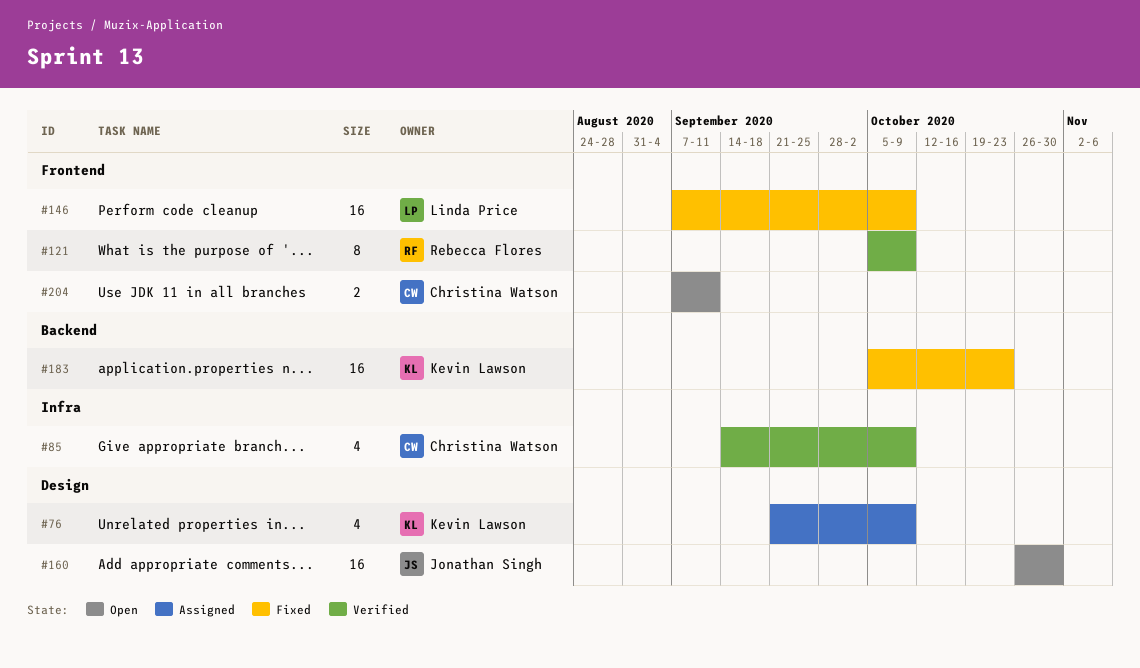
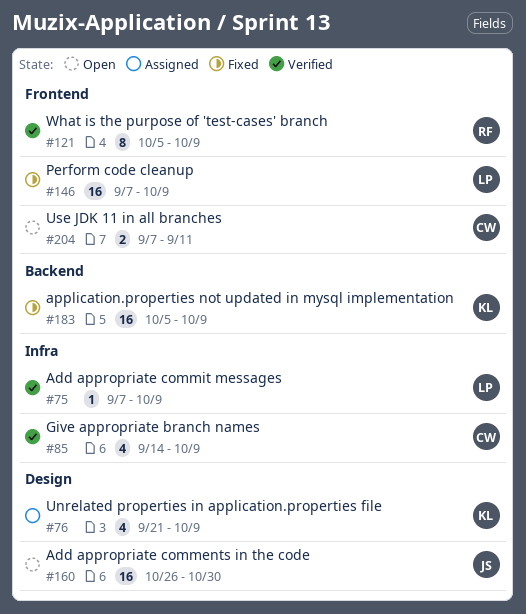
#75: none -> present
#183, due: Oct 23 -> Oct 9

